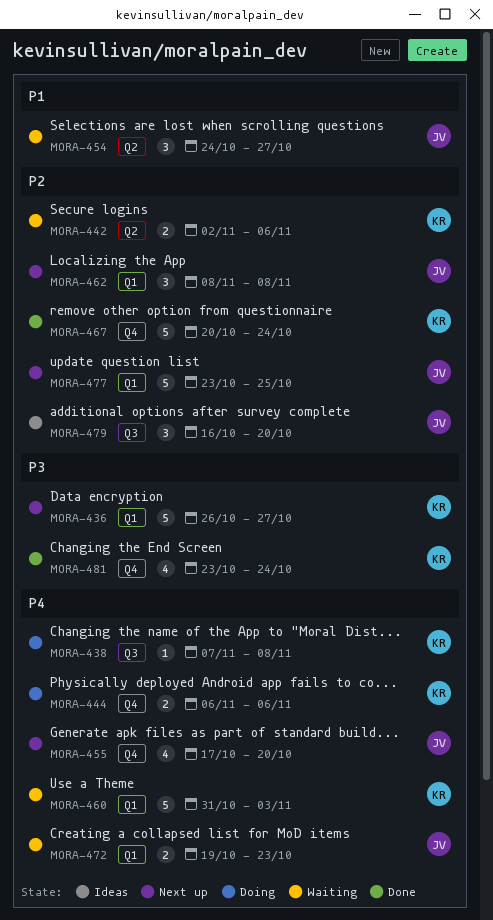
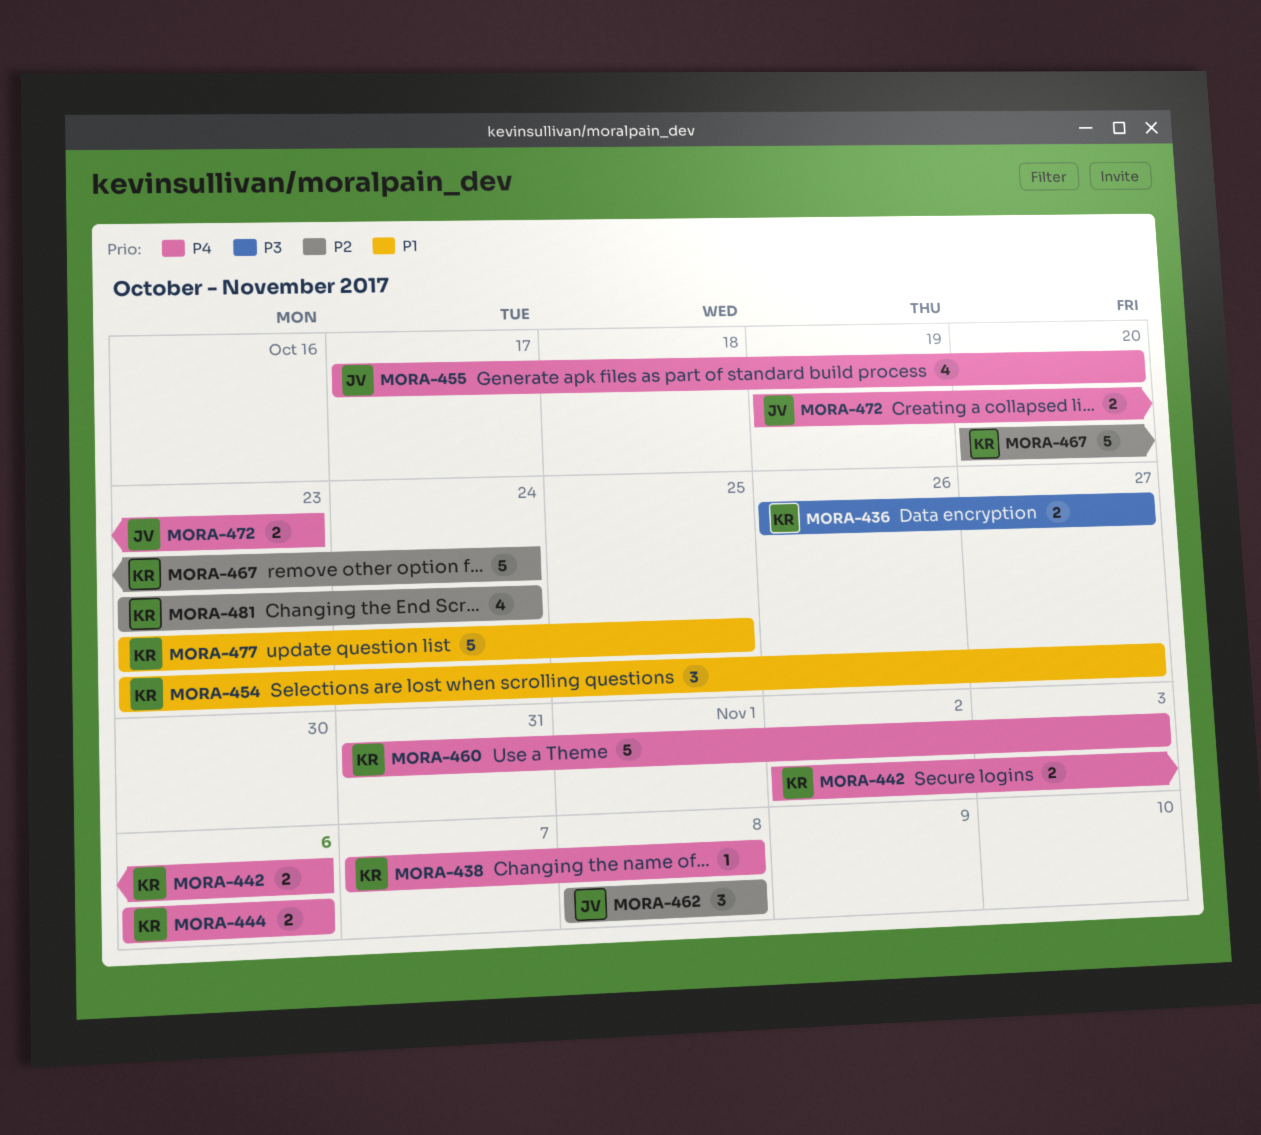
MORA-436, estimate: 5 -> 2
MORA-442, priority: P2 -> P4
MORA-454, owner: JV -> KR
MORA-454, start: Oct 24 -> Oct 23
MORA-477, owner: JV -> KR
MORA-477, priority: P2 -> P1
MORA-479: present -> none
MORA-481, priority: P3 -> P2

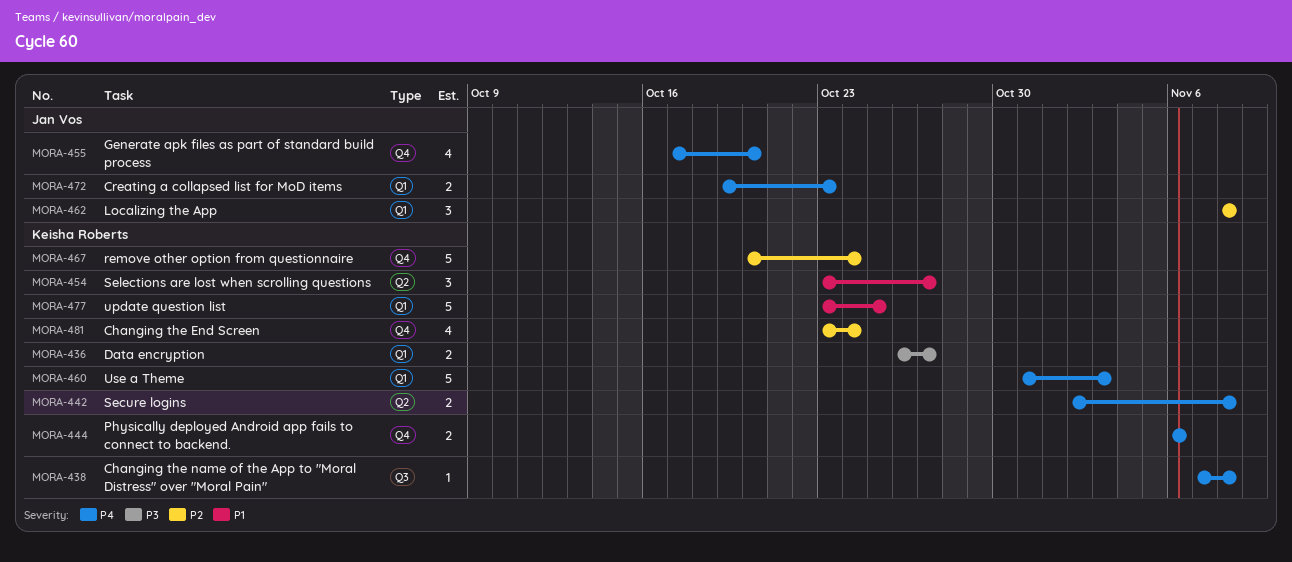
MORA-442, due: Nov 6 -> Nov 8

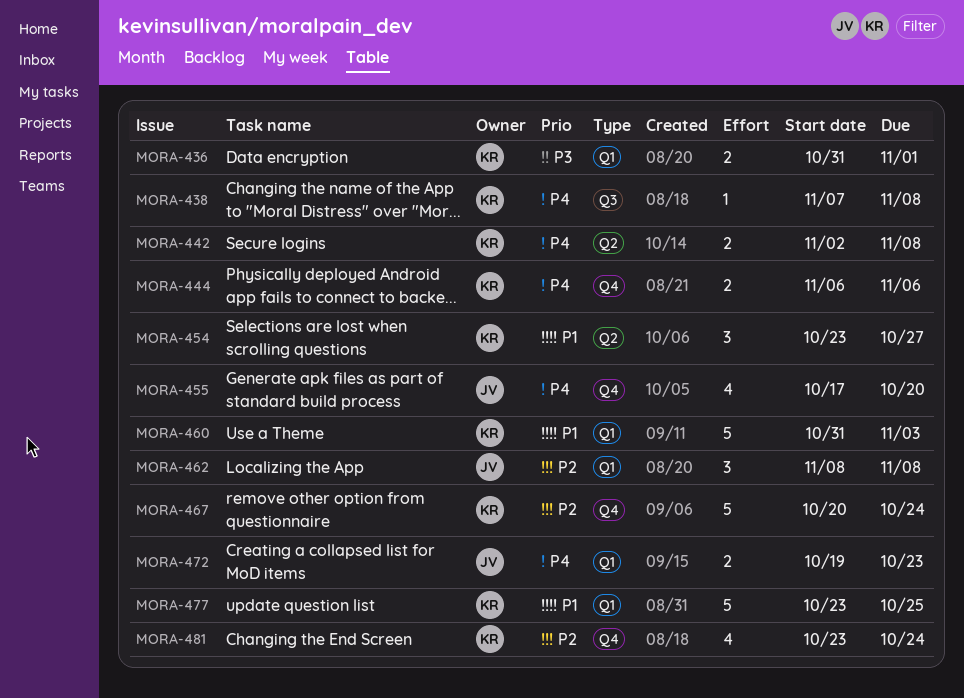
MORA-436, start: Oct 26 -> Oct 31
MORA-436, due: Oct 27 -> Nov 1
MORA-460, priority: P4 -> P1

